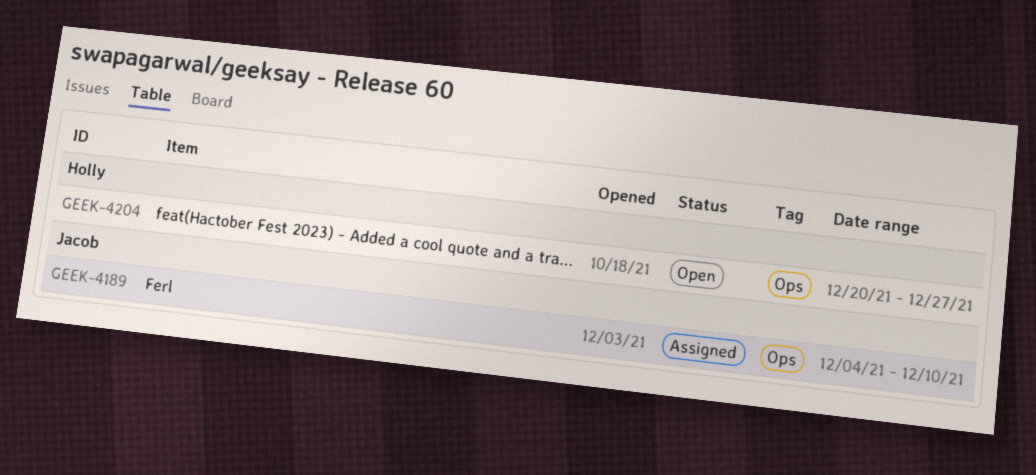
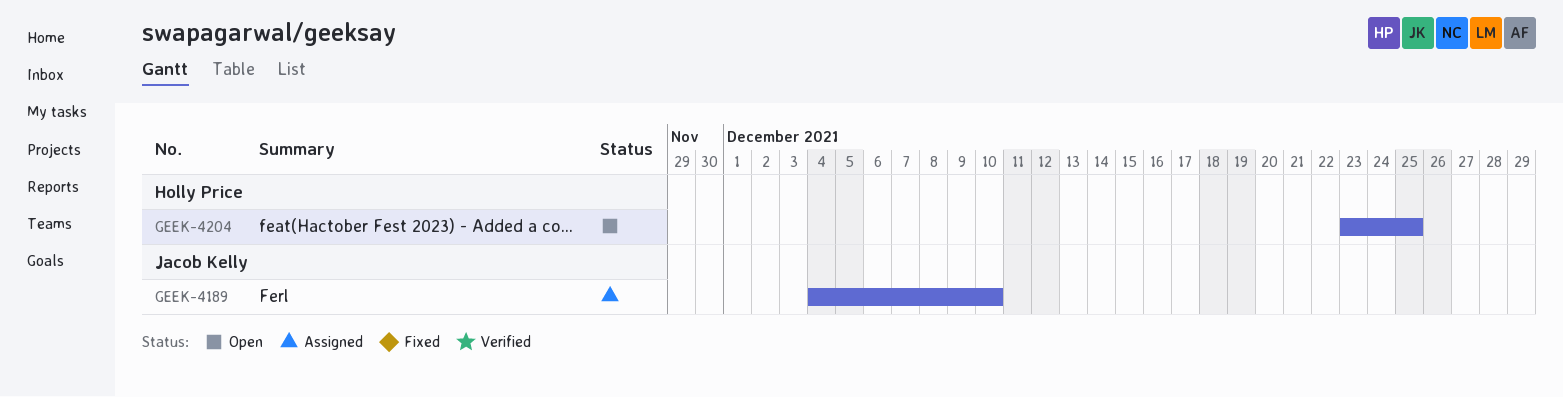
GEEK-4204, start: Dec 20 -> Dec 23
GEEK-4204, due: Dec 27 -> Dec 25

